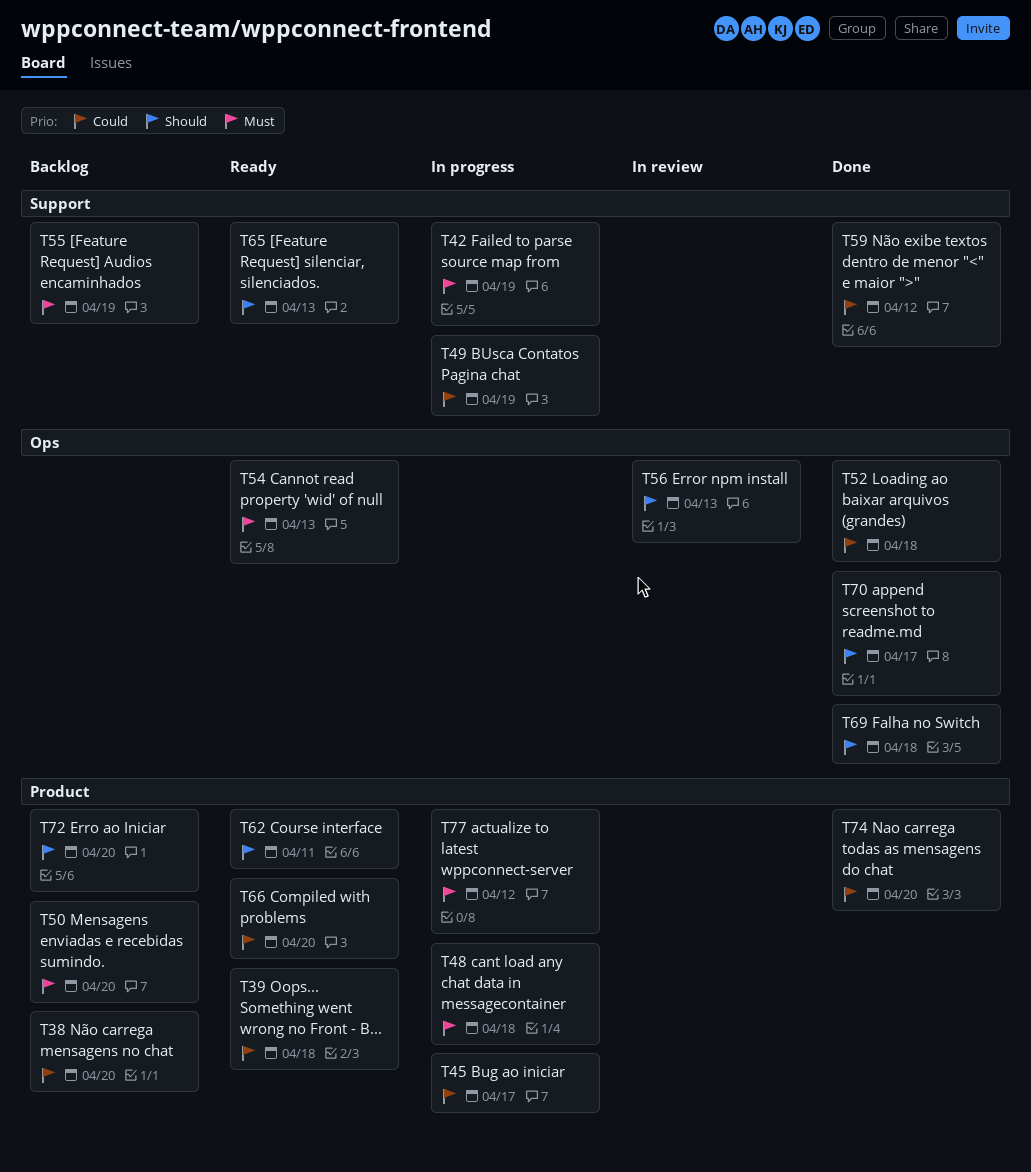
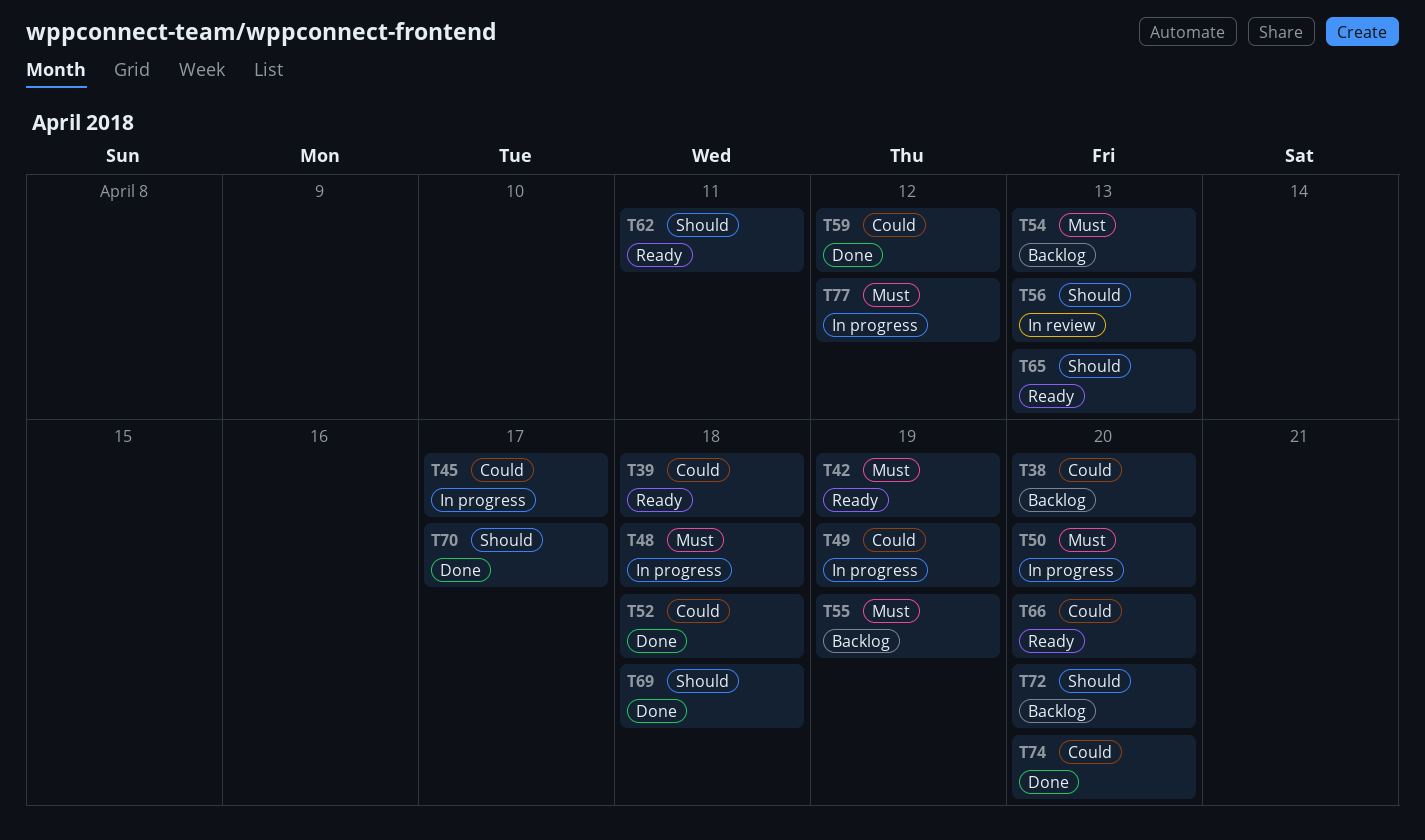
T42, status: In progress -> Ready
T50, status: Backlog -> In progress
T54, status: Ready -> Backlog

